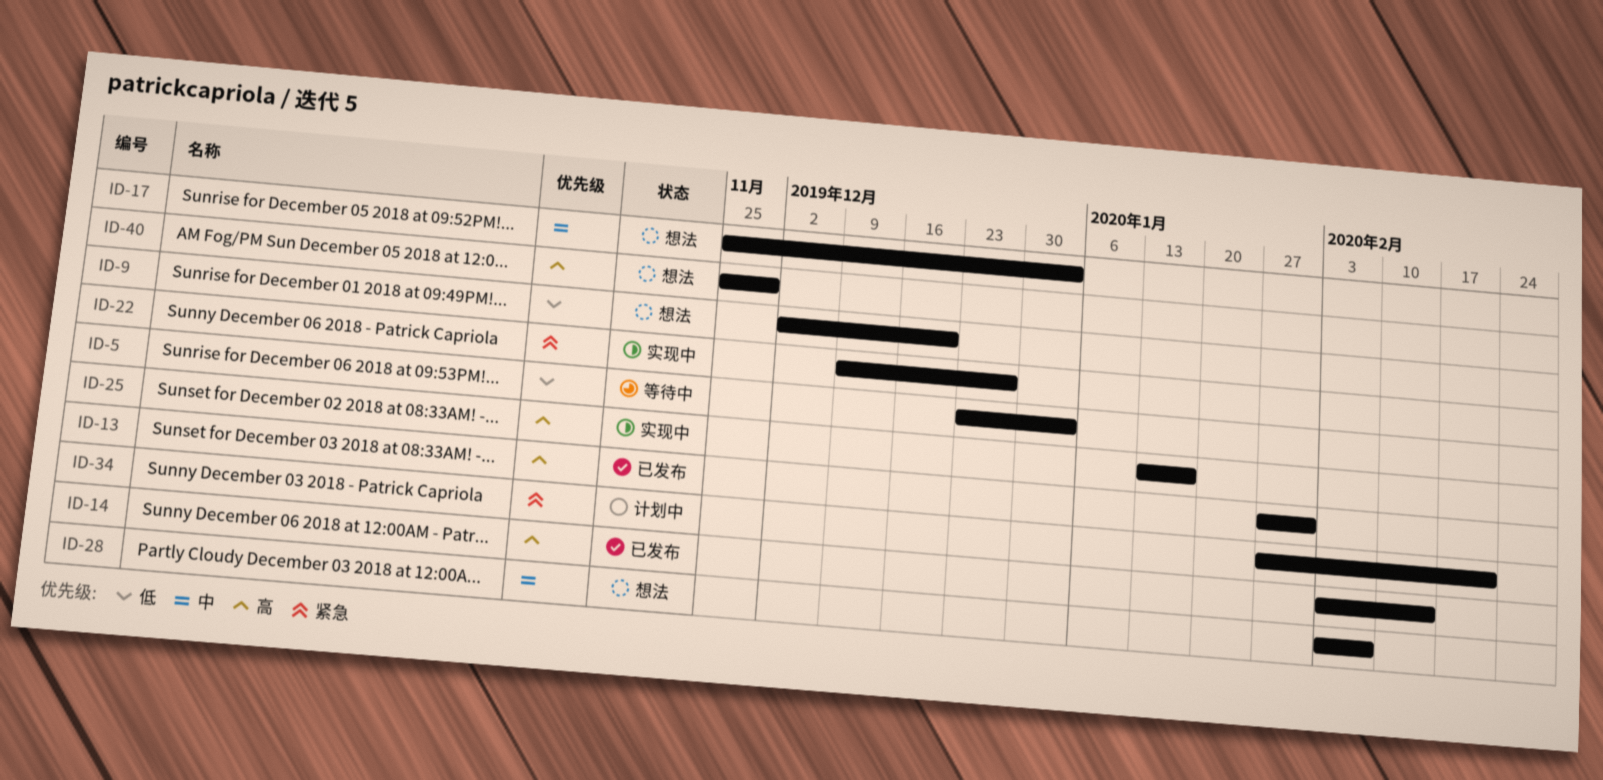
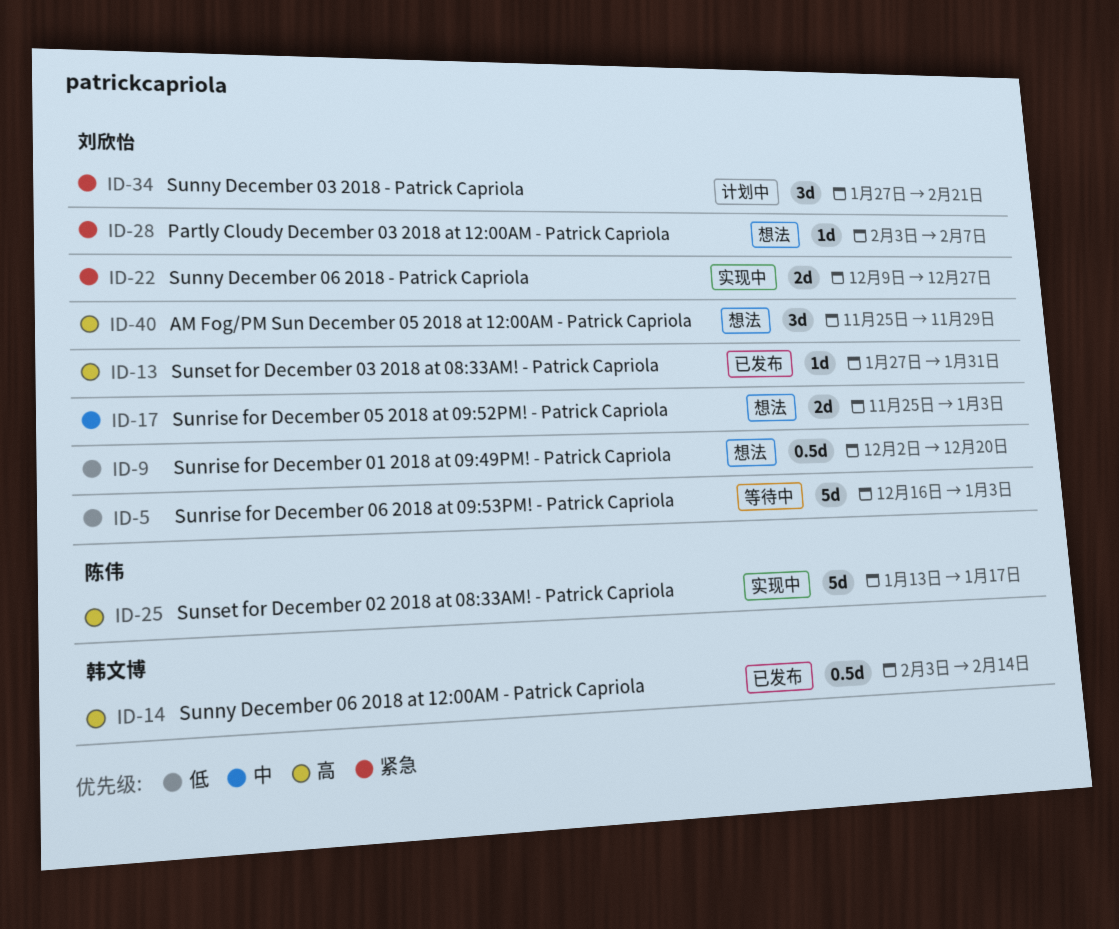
ID-5, start: Dec 23 -> Dec 16
ID-28, priority: 中 -> 紧急

